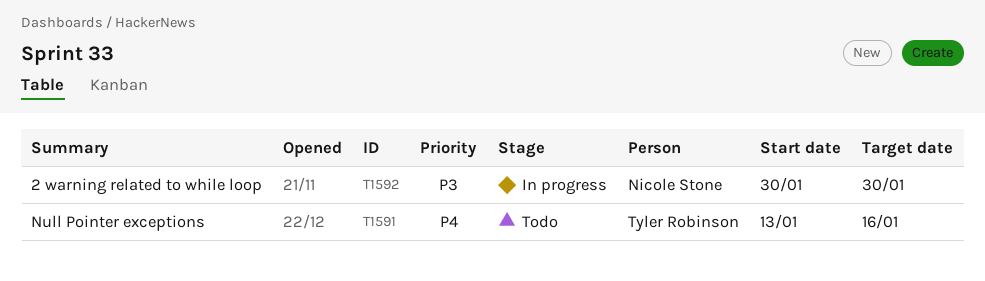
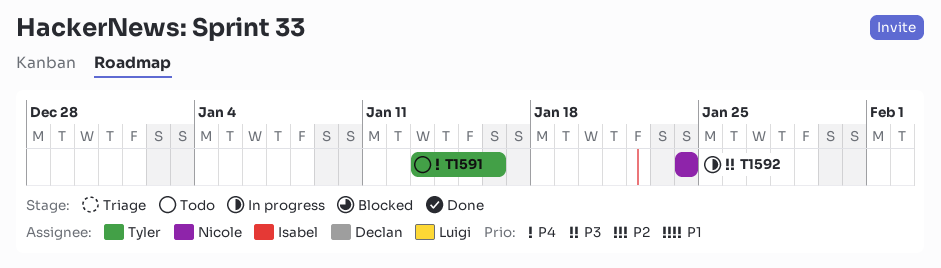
T1592, start: Jan 30 -> Jan 24
T1592, due: Jan 30 -> Jan 24

